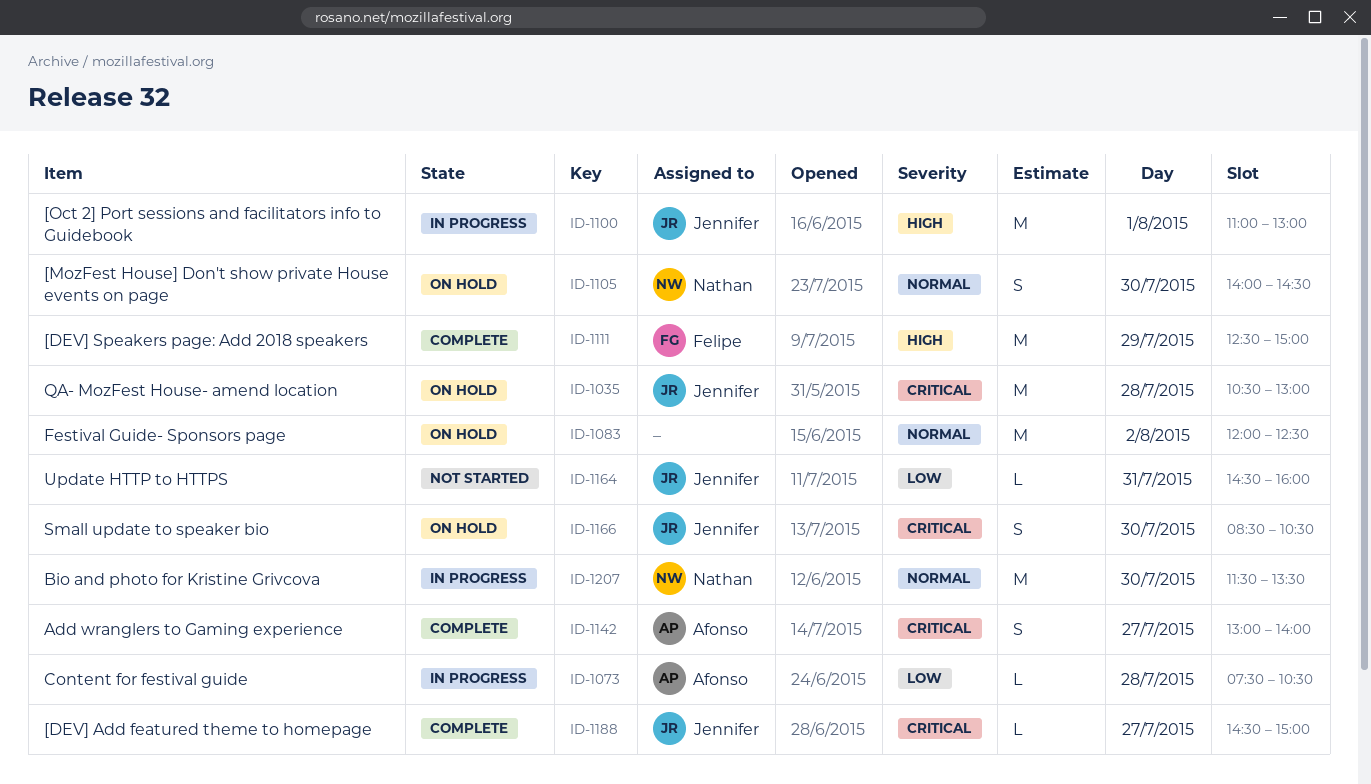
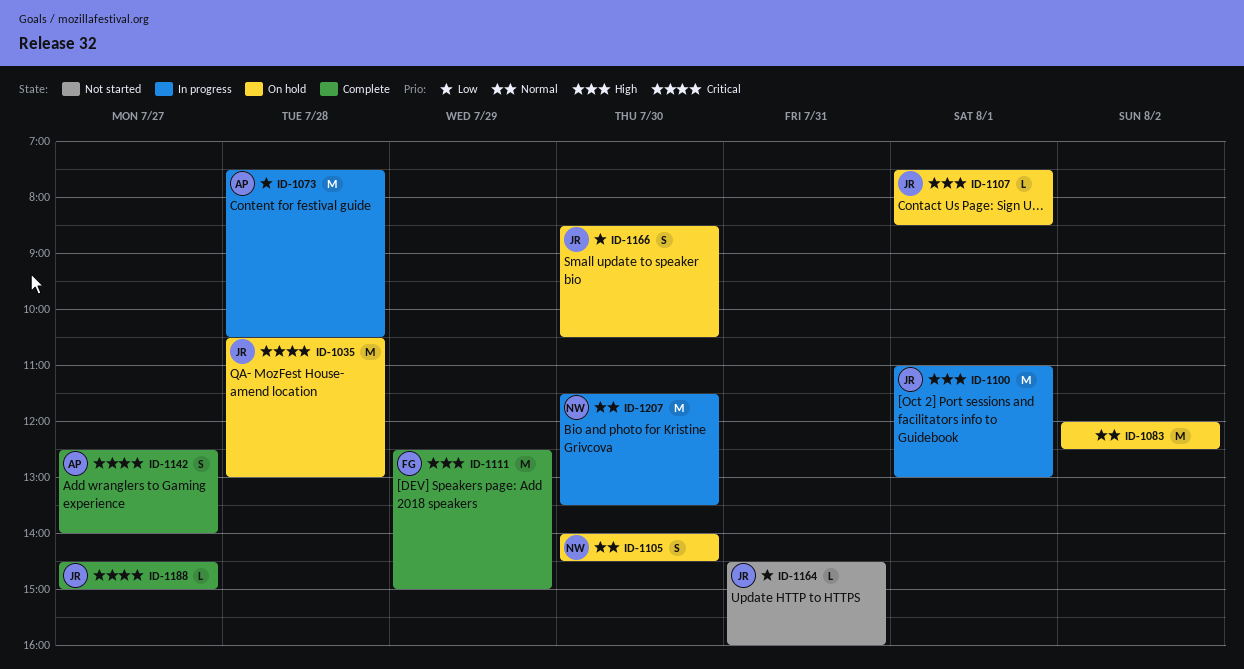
ID-1073, estimate: L -> M
ID-1107: none -> present
ID-1142, begins: 13:00 -> 12:30
ID-1166, priority: Critical -> Low

